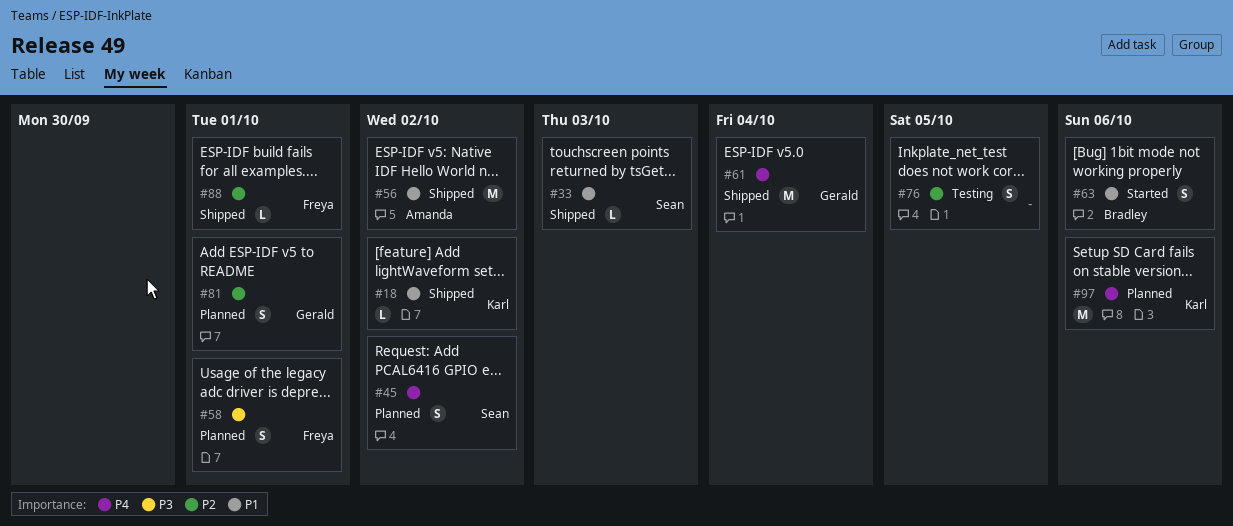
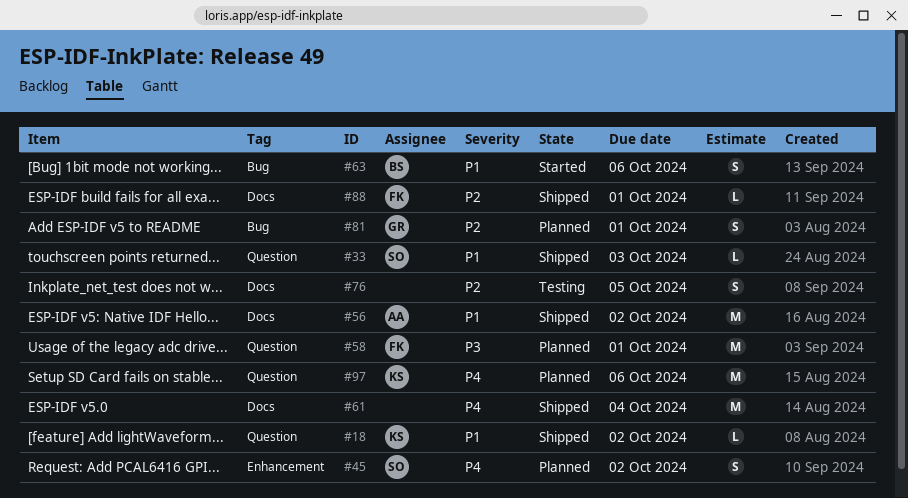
#58, estimate: S -> M
#61, owner: Gerald -> none

